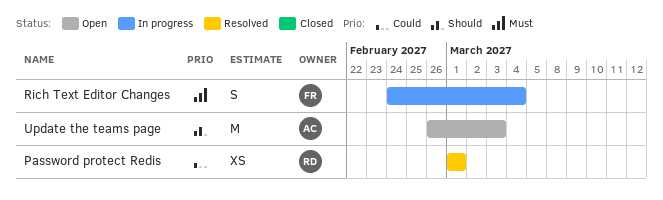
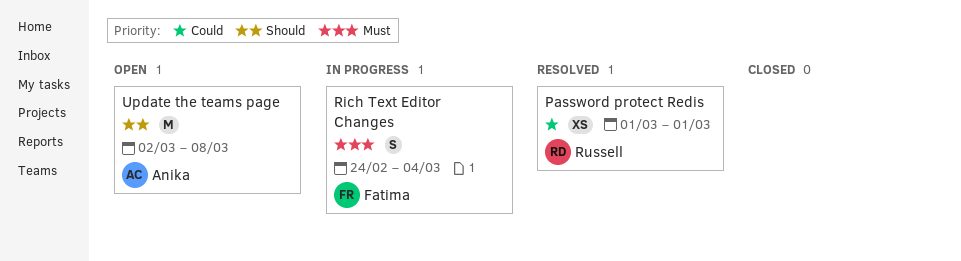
Update the teams page, start: Feb 26 -> Mar 2
Update the teams page, due: Mar 3 -> Mar 8

